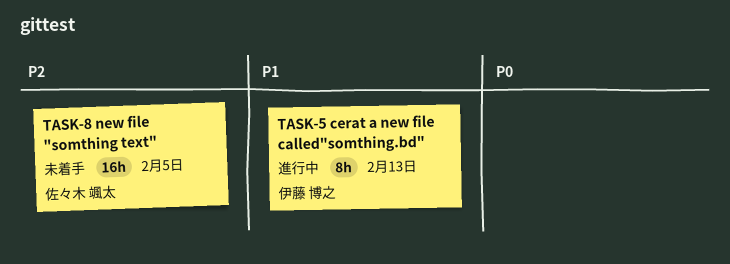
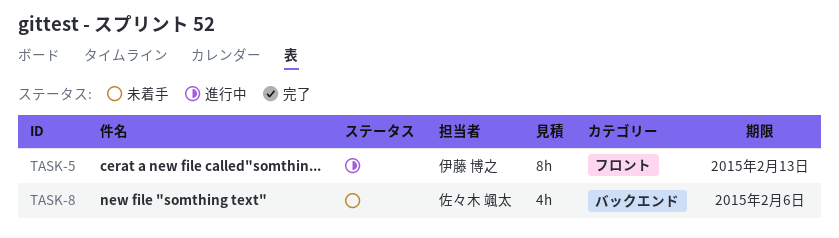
TASK-8, estimate: 16h -> 4h
TASK-8, due: Feb 5 -> Feb 6

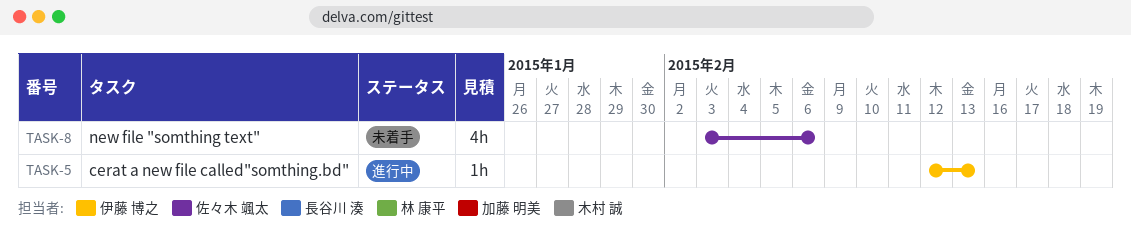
TASK-5, estimate: 8h -> 1h

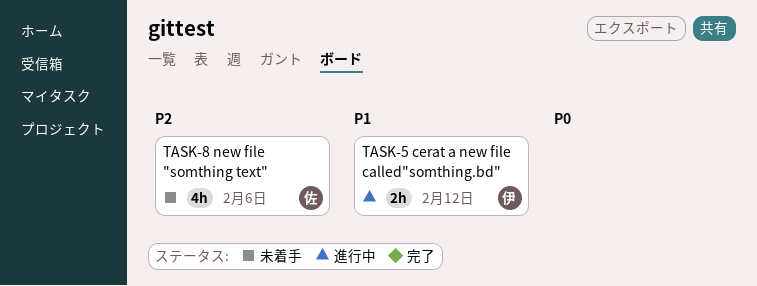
TASK-5, estimate: 1h -> 2h
TASK-5, due: Feb 13 -> Feb 12

